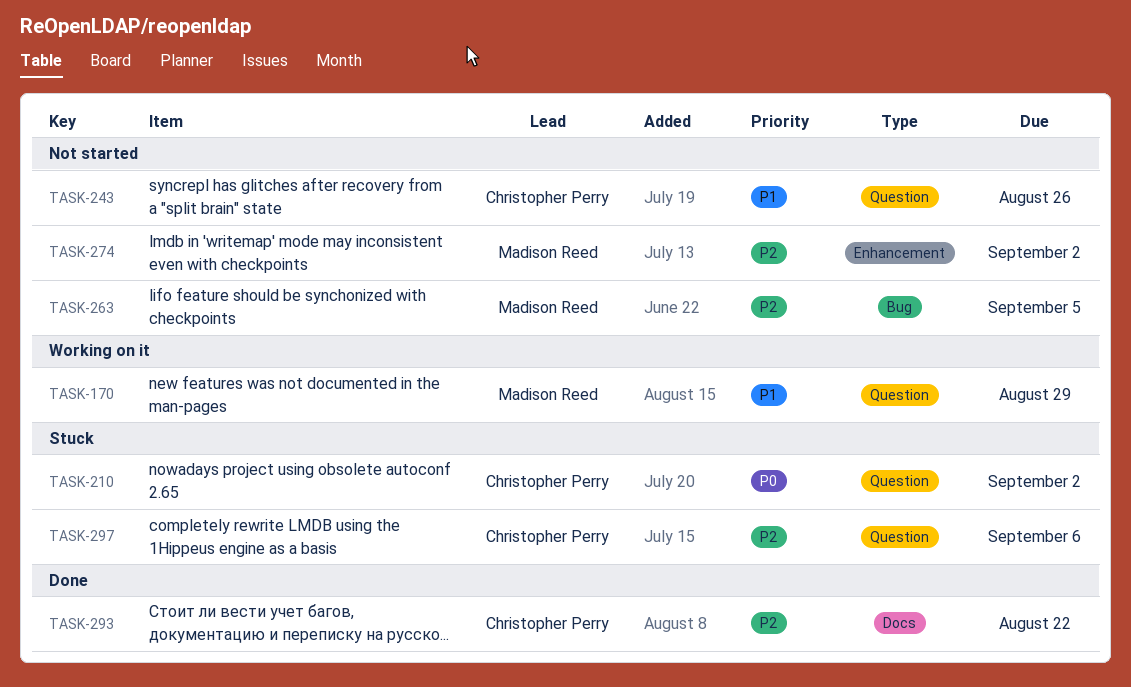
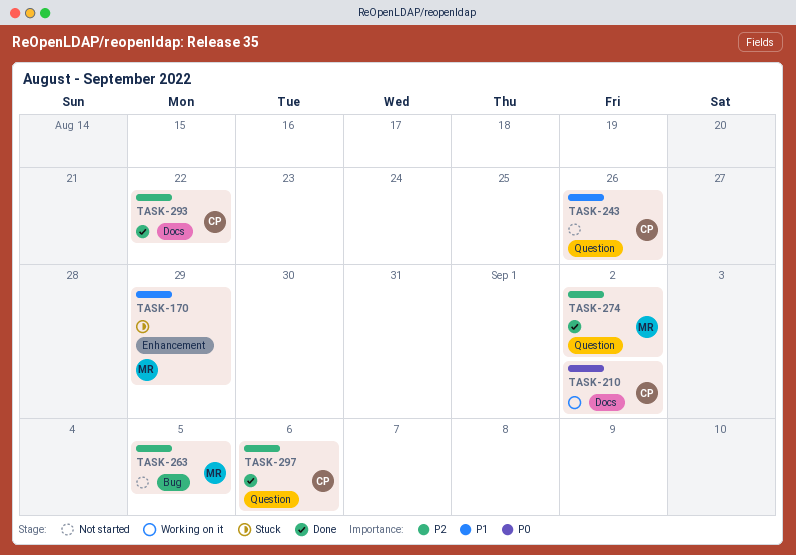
TASK-170, status: Working on it -> Stuck
TASK-170, label: Question -> Enhancement
TASK-210, status: Stuck -> Working on it
TASK-210, label: Question -> Docs
TASK-274, status: Not started -> Done
TASK-274, label: Enhancement -> Question
TASK-297, status: Stuck -> Done

